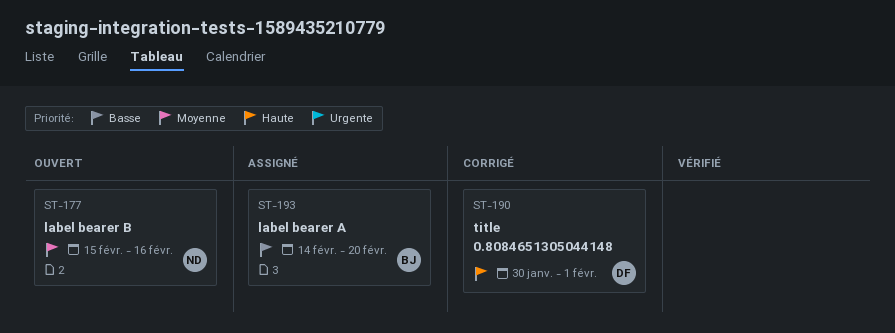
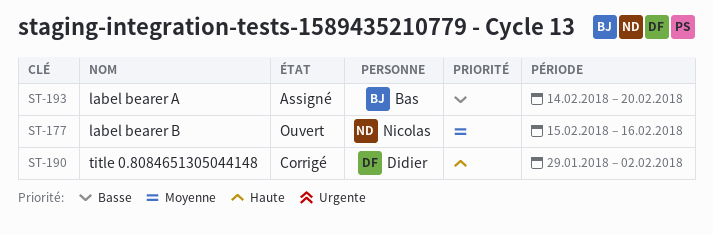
ST-190, start: Jan 30 -> Jan 29
ST-190, due: Feb 1 -> Feb 2

